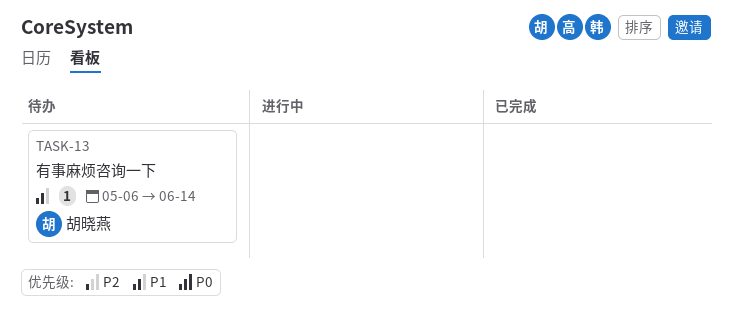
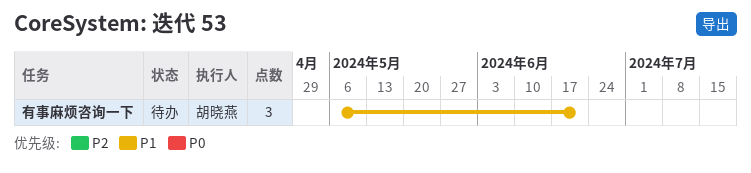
有事麻烦咨询一下, estimate: 1 -> 3
有事麻烦咨询一下, due: Jun 14 -> Jun 21

